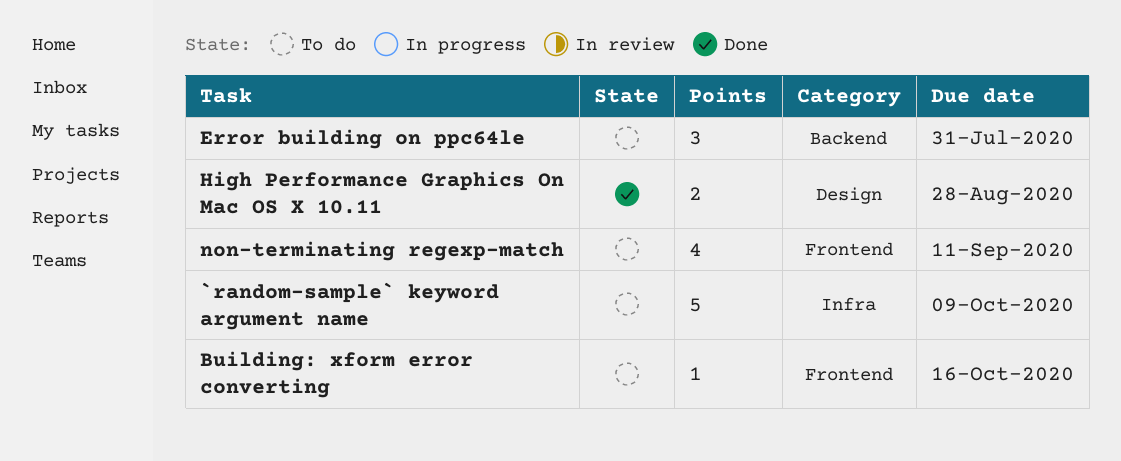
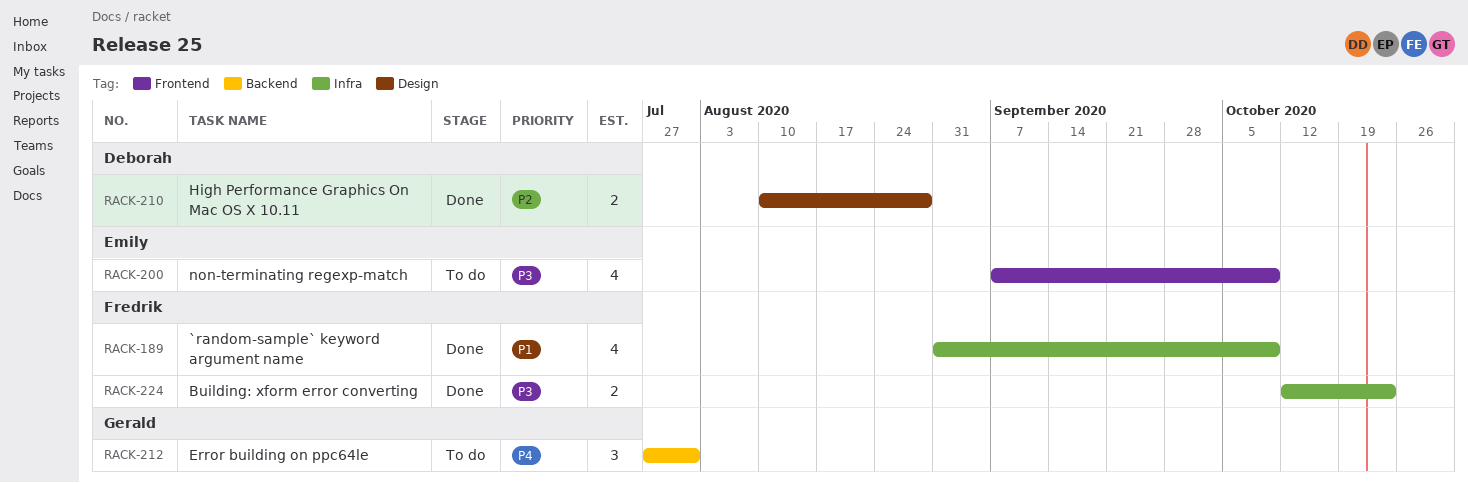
`random-sample` keyword argument name, status: To do -> Done
`random-sample` keyword argument name, estimate: 5 -> 4
Building: xform error converting, status: To do -> Done
Building: xform error converting, label: Frontend -> Infra
Building: xform error converting, estimate: 1 -> 2
Building: xform error converting, due: Oct 16 -> Oct 23
non-terminating regexp-match, due: Sep 11 -> Oct 9

